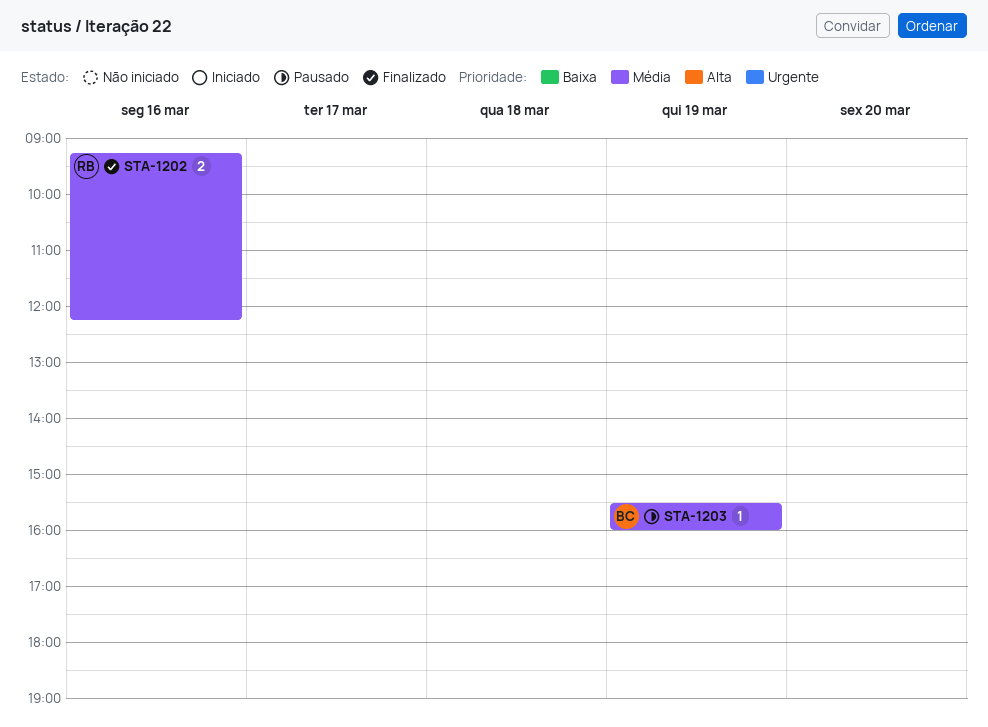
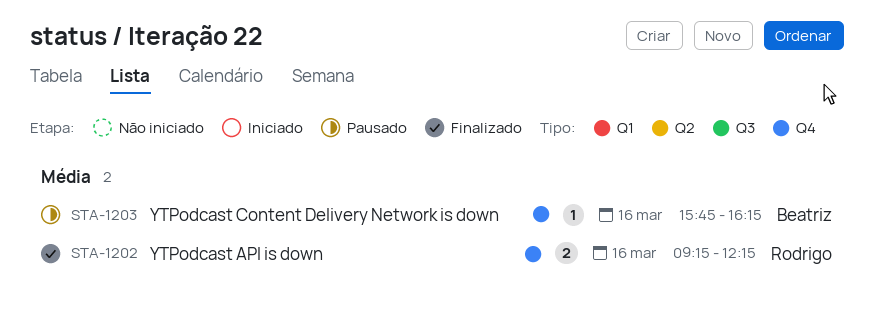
STA-1203, day: Mar 19 -> Mar 16
STA-1203, begins: 15:30 -> 15:45
STA-1203, ends: 16:00 -> 16:15

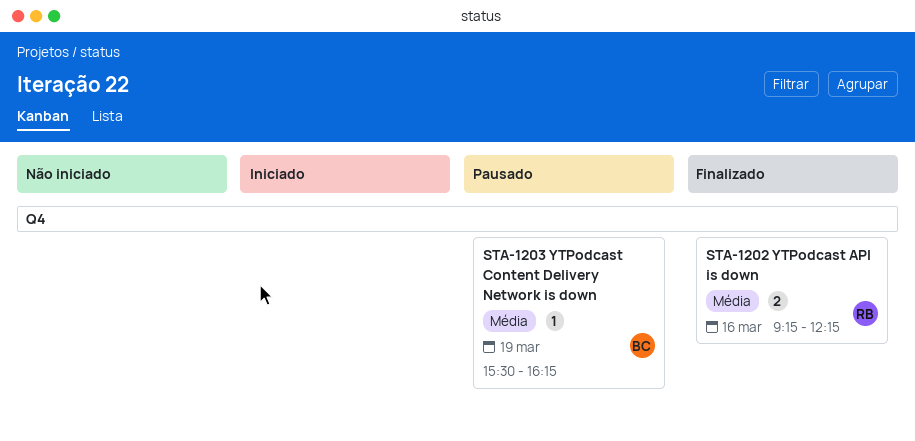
STA-1203, day: Mar 16 -> Mar 19
STA-1203, begins: 15:45 -> 15:30

